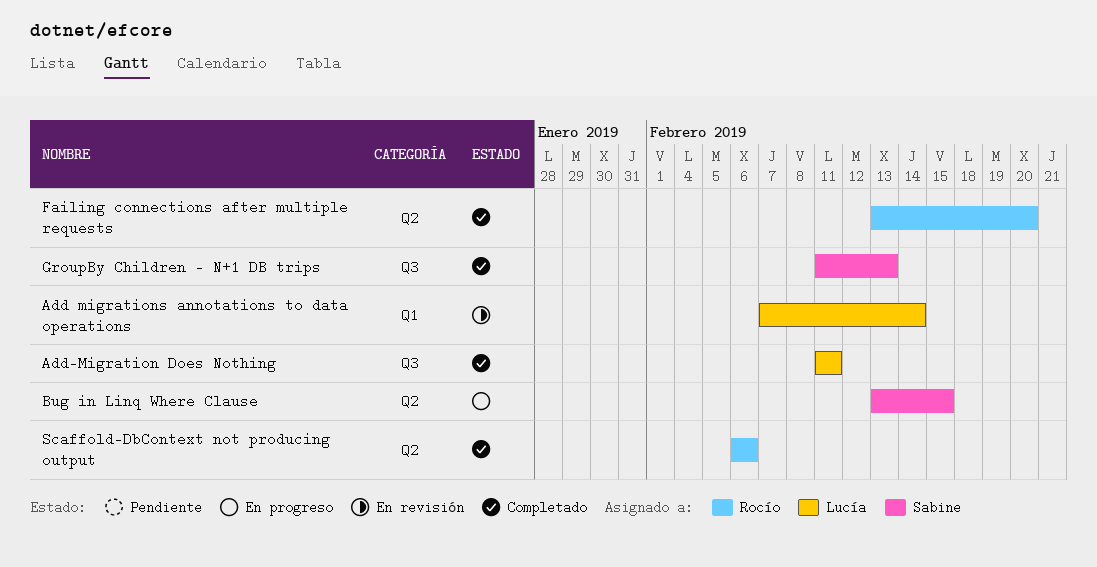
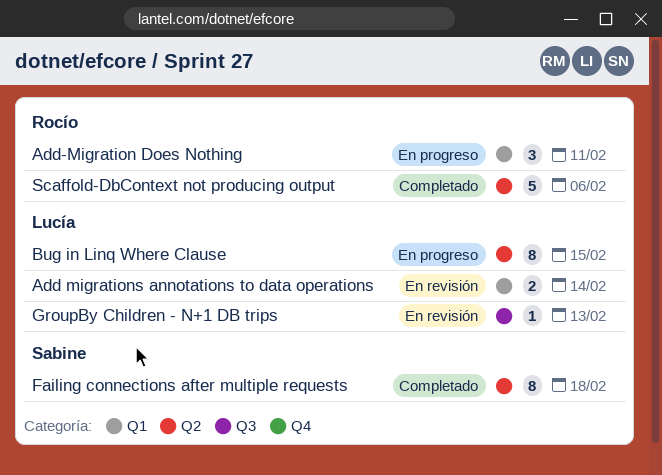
Add-Migration Does Nothing, status: Completado -> En progreso
Add-Migration Does Nothing, owner: Lucía -> Rocío
Add-Migration Does Nothing, label: Q3 -> Q1
Bug in Linq Where Clause, owner: Sabine -> Lucía
Failing connections after multiple requests, owner: Rocío -> Sabine
Failing connections after multiple requests, due: Feb 20 -> Feb 18
GroupBy Children - N+1 DB trips, status: Completado -> En revisión
GroupBy Children - N+1 DB trips, owner: Sabine -> Lucía

